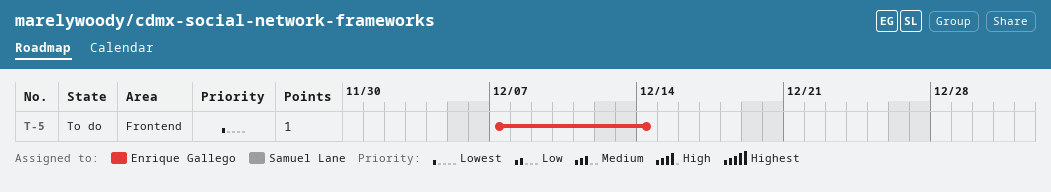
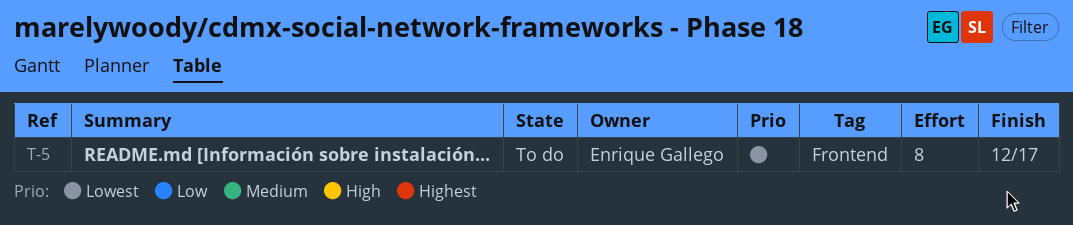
T-5, estimate: 1 -> 8
T-5, due: Dec 14 -> Dec 17

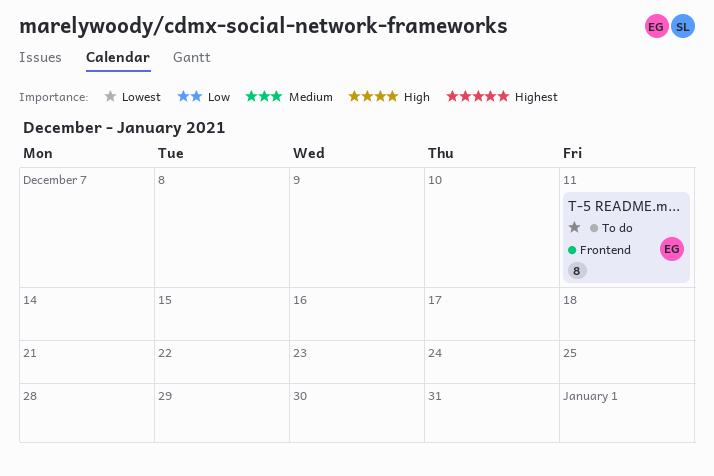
T-5, due: Dec 17 -> Dec 11

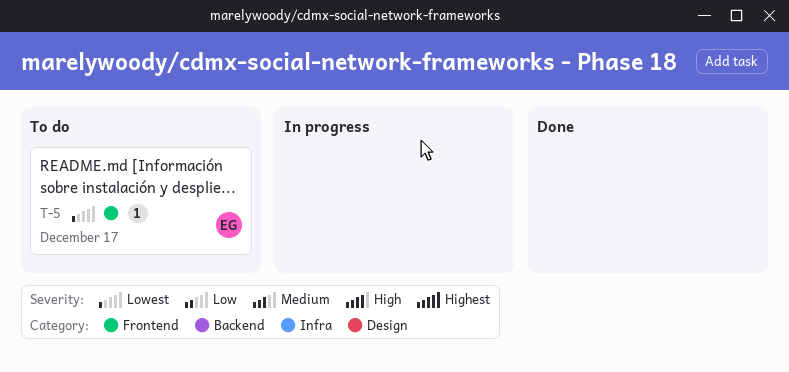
T-5, estimate: 8 -> 1
T-5, due: Dec 11 -> Dec 17

